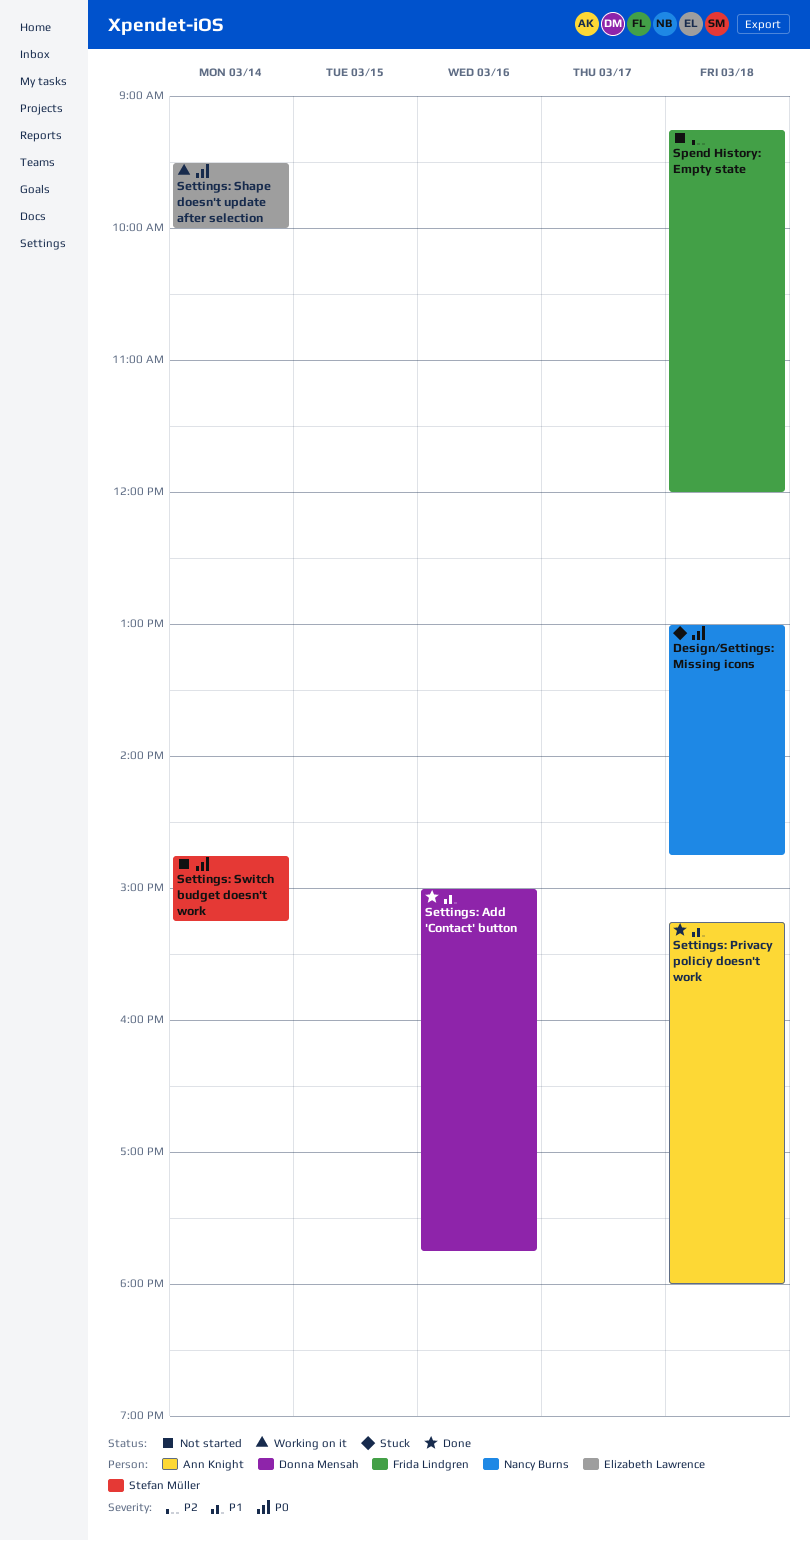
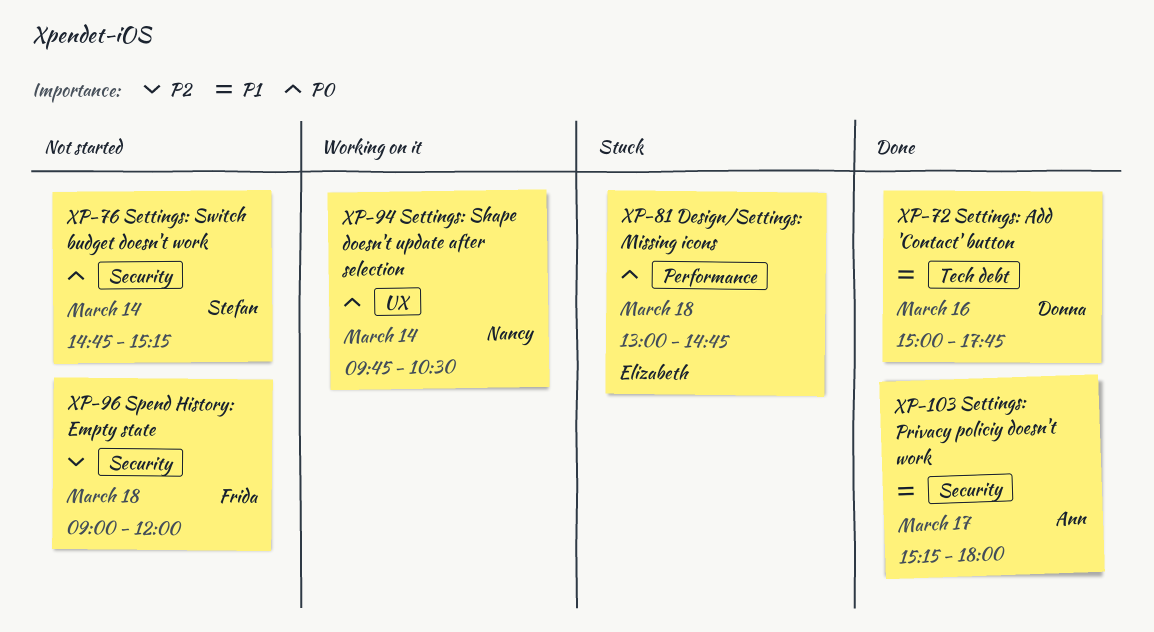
Design/Settings: Missing icons, owner: Nancy Burns -> Elizabeth Lawrence
Settings: Privacy policiy doesn't work, day: Mar 18 -> Mar 17
Settings: Shape doesn't update after selection, owner: Elizabeth Lawrence -> Nancy Burns
Settings: Shape doesn't update after selection, begins: 09:30 -> 09:45
Settings: Shape doesn't update after selection, ends: 10:00 -> 10:30
Spend History: Empty state, begins: 09:15 -> 09:00

